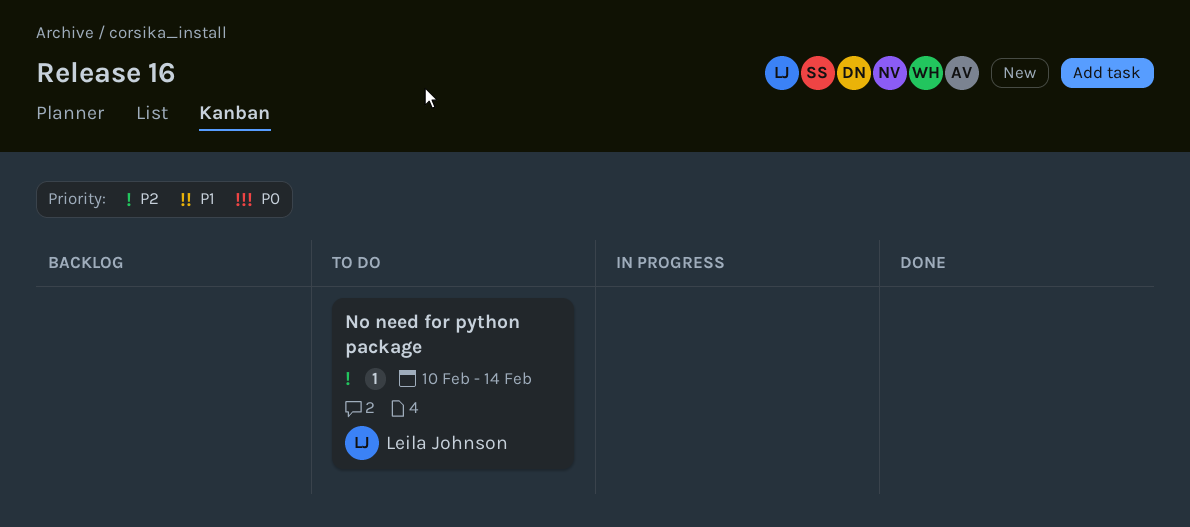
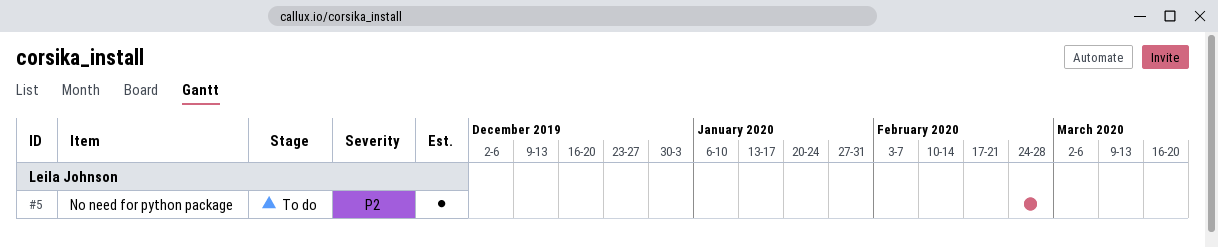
No need for python package, start: Feb 10 -> Feb 24
No need for python package, due: Feb 14 -> Feb 28

